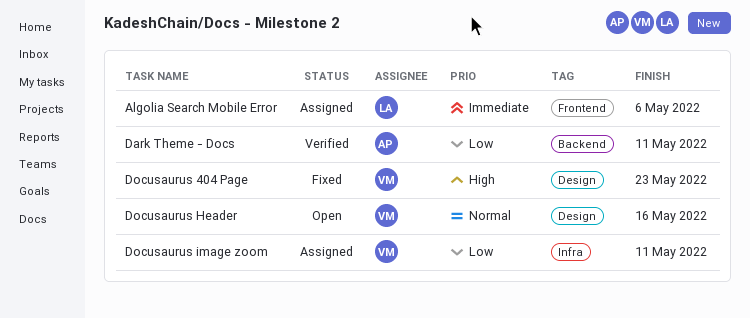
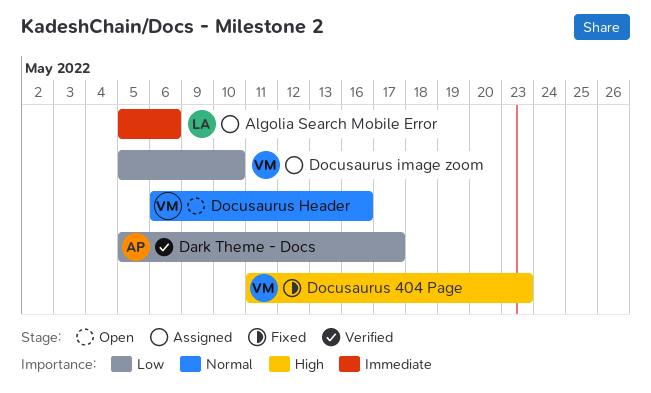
Dark Theme - Docs, due: May 11 -> May 17
Docusaurus image zoom, due: May 11 -> May 10

